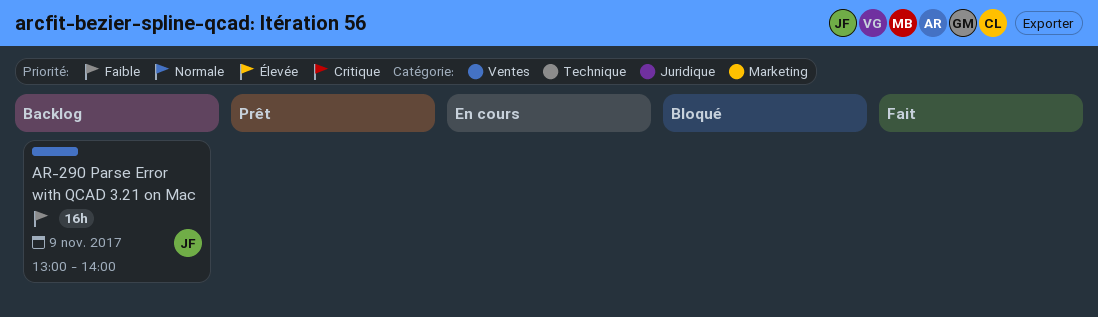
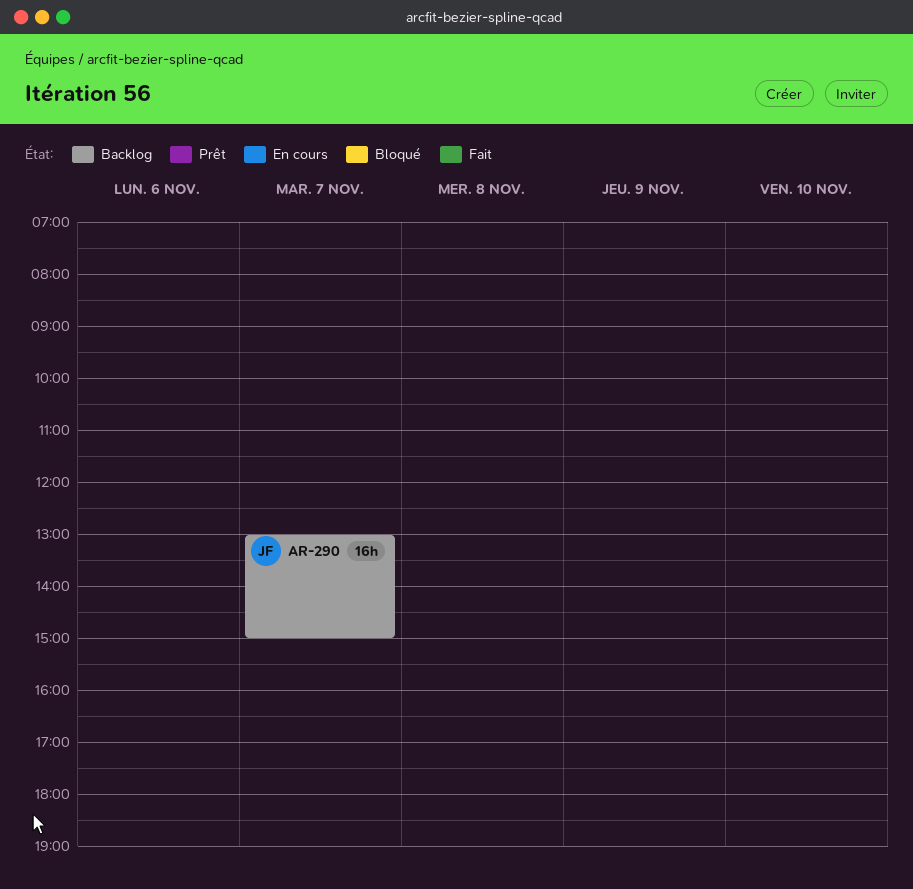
AR-290, day: Nov 9 -> Nov 7
AR-290, ends: 14:00 -> 15:00

